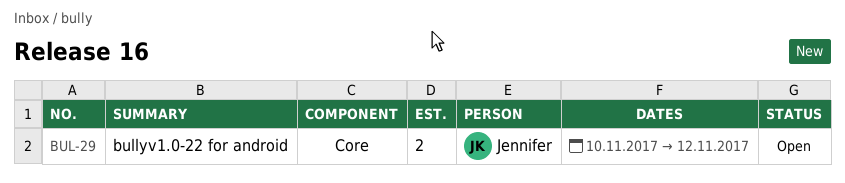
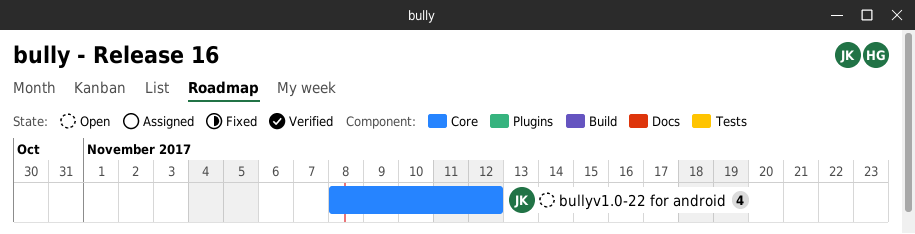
bullyv1.0-22 for android, estimate: 2 -> 4
bullyv1.0-22 for android, start: Nov 10 -> Nov 8

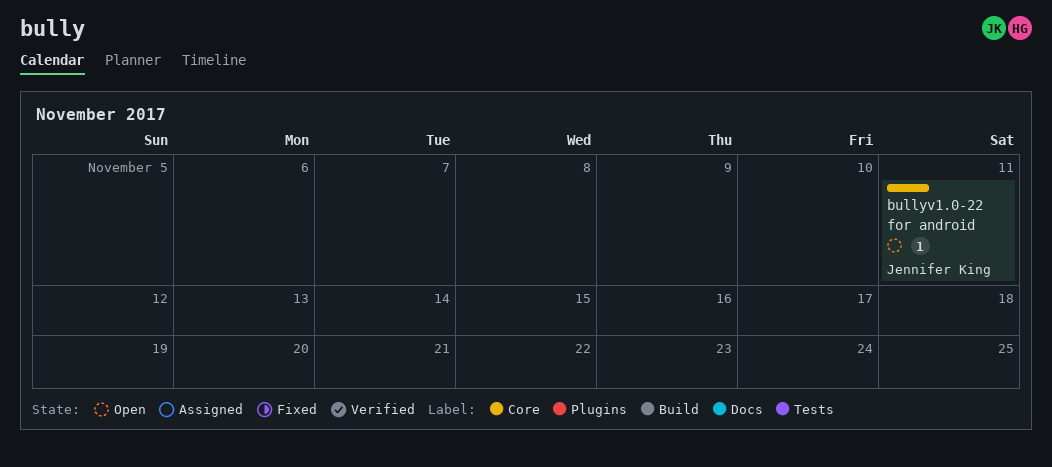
bullyv1.0-22 for android, estimate: 4 -> 1
bullyv1.0-22 for android, due: Nov 12 -> Nov 11

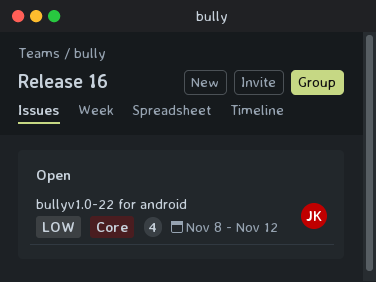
bullyv1.0-22 for android, estimate: 1 -> 4
bullyv1.0-22 for android, due: Nov 11 -> Nov 12

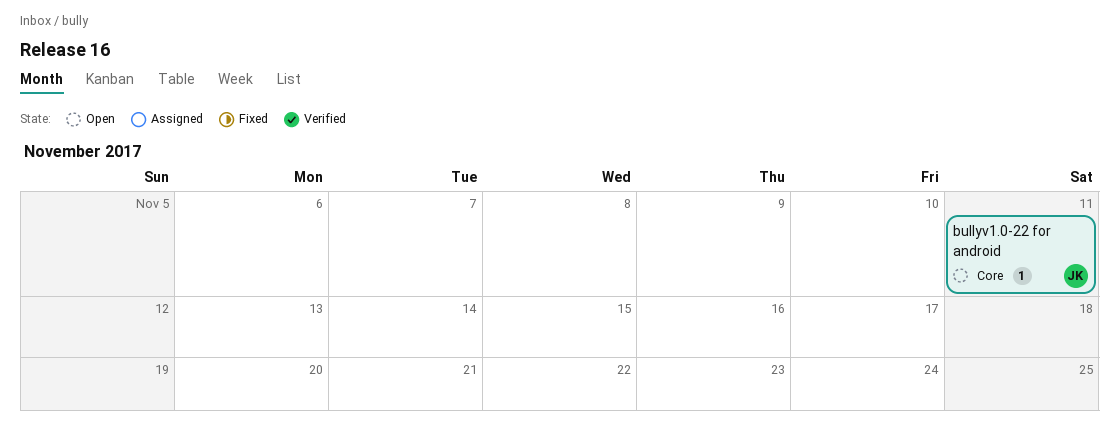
bullyv1.0-22 for android, estimate: 4 -> 1
bullyv1.0-22 for android, due: Nov 12 -> Nov 11

